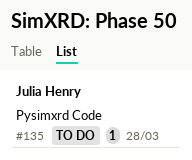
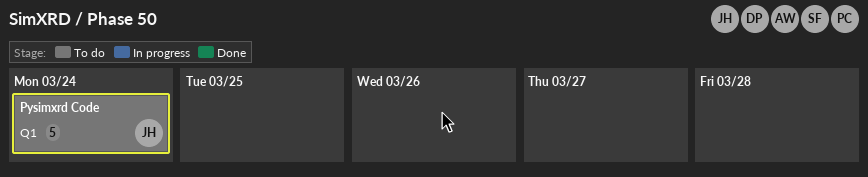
Pysimxrd Code, estimate: 1 -> 5
Pysimxrd Code, due: Mar 28 -> Mar 24

